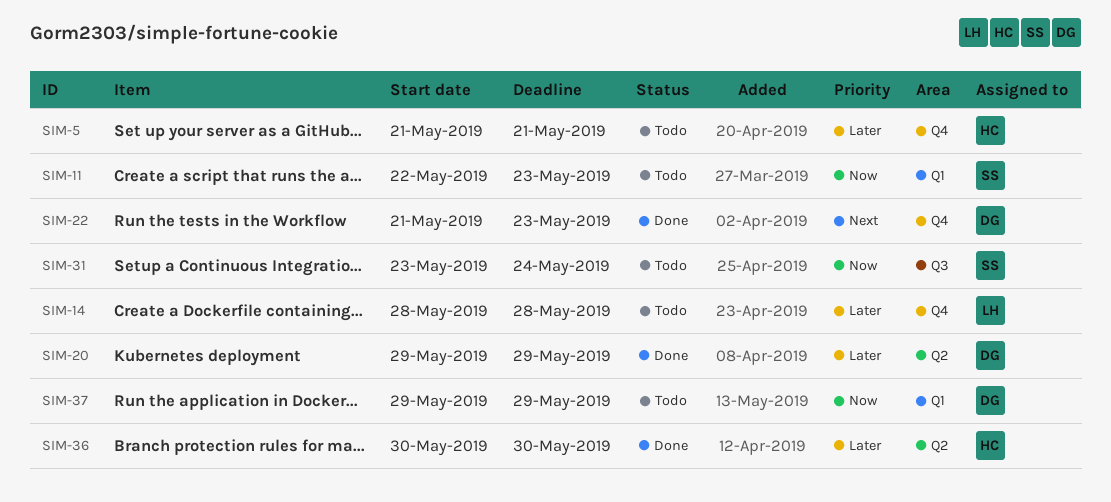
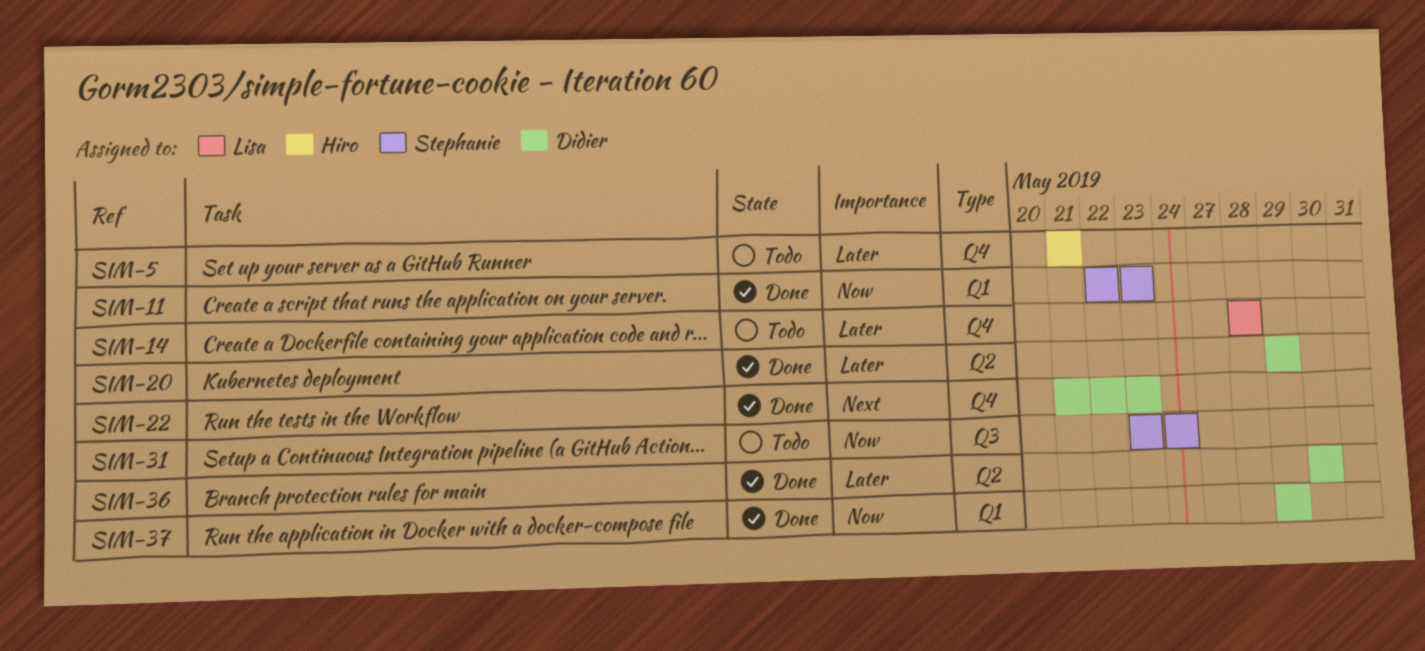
SIM-11, status: Todo -> Done
SIM-36, owner: Hiro -> Didier
SIM-37, status: Todo -> Done

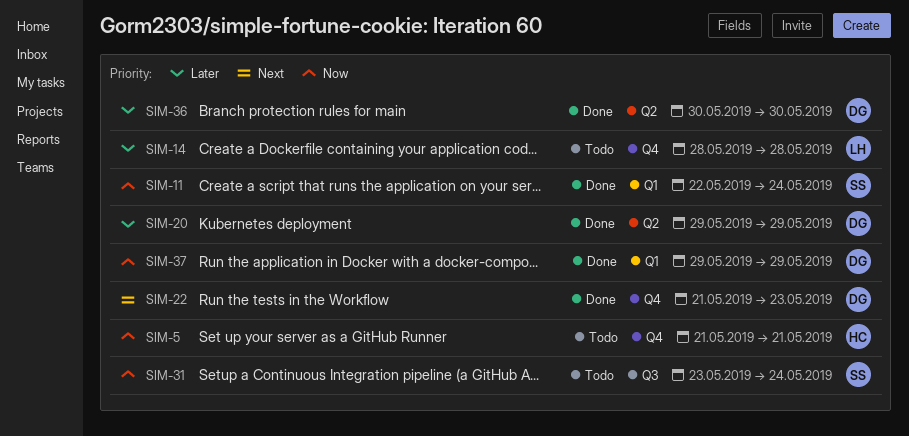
SIM-5, priority: Later -> Now
SIM-11, due: May 23 -> May 24

